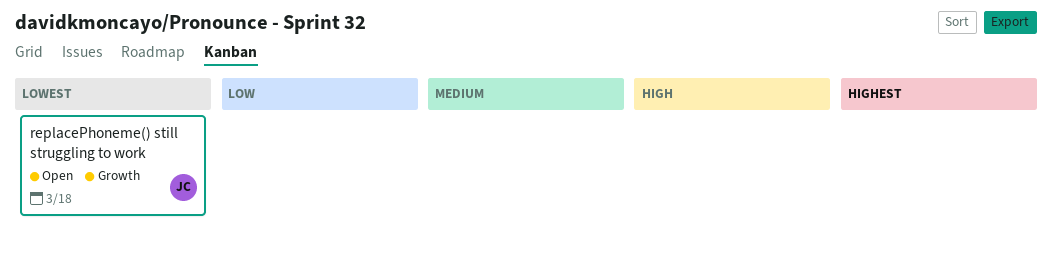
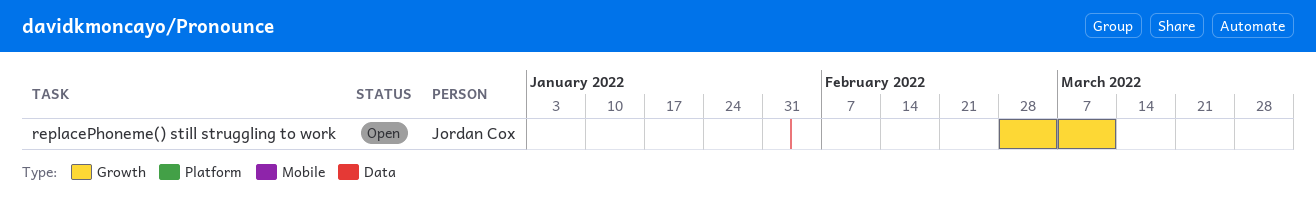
replacePhoneme() still struggling to work, due: Mar 18 -> Mar 11

